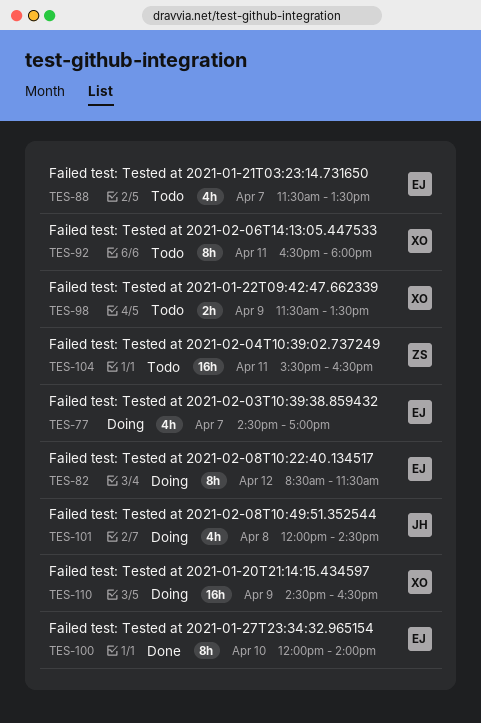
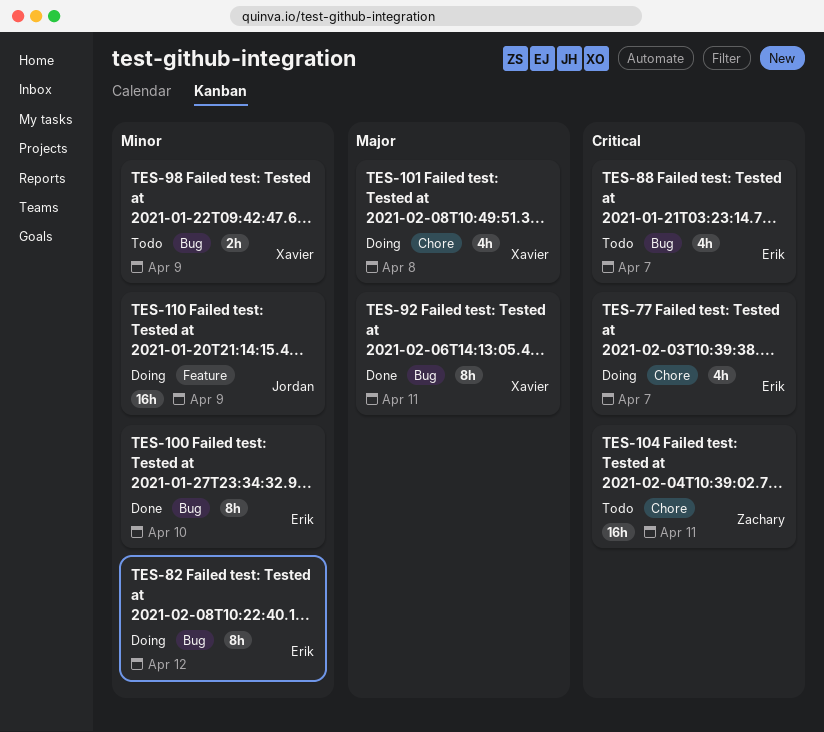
TES-92, status: Todo -> Done
TES-101, owner: Jordan -> Xavier
TES-110, owner: Xavier -> Jordan

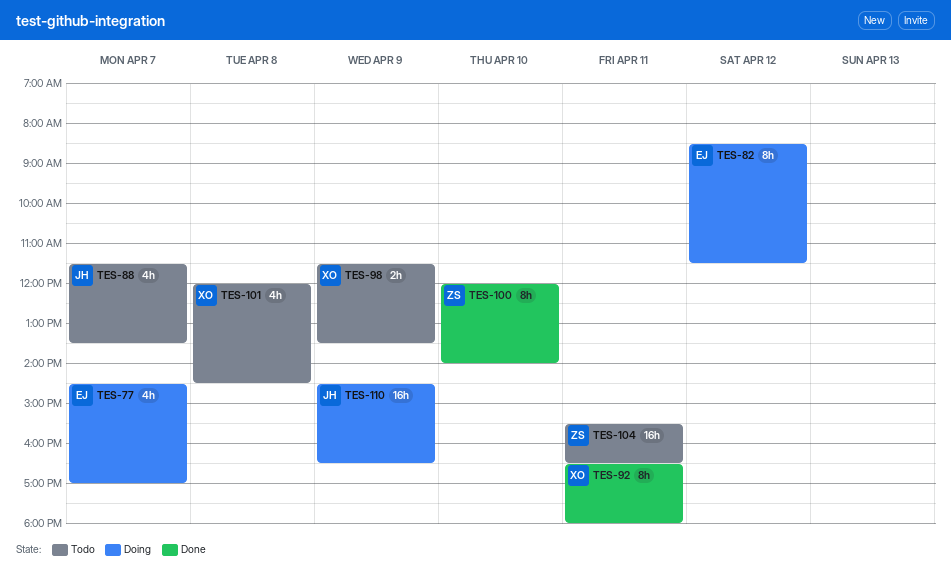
TES-88, owner: Erik -> Jordan
TES-100, owner: Erik -> Zachary
TES-101, status: Doing -> Todo

